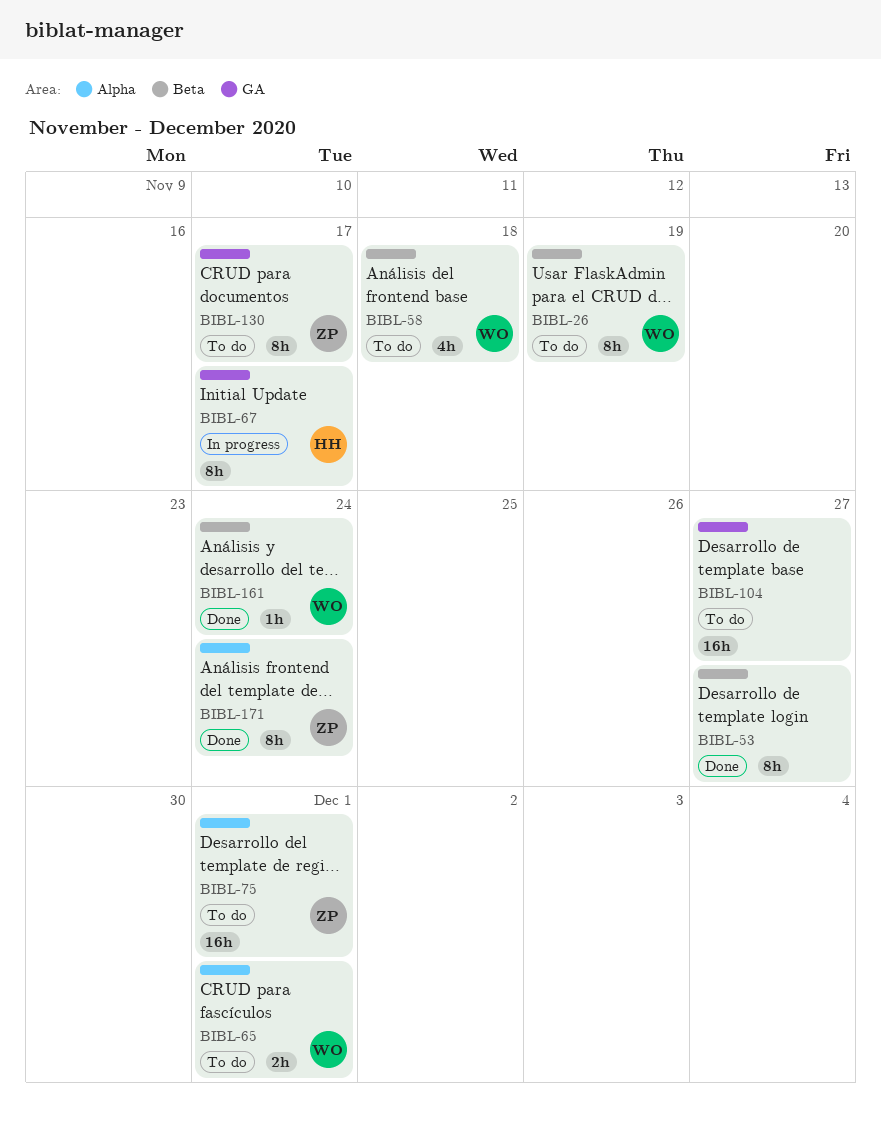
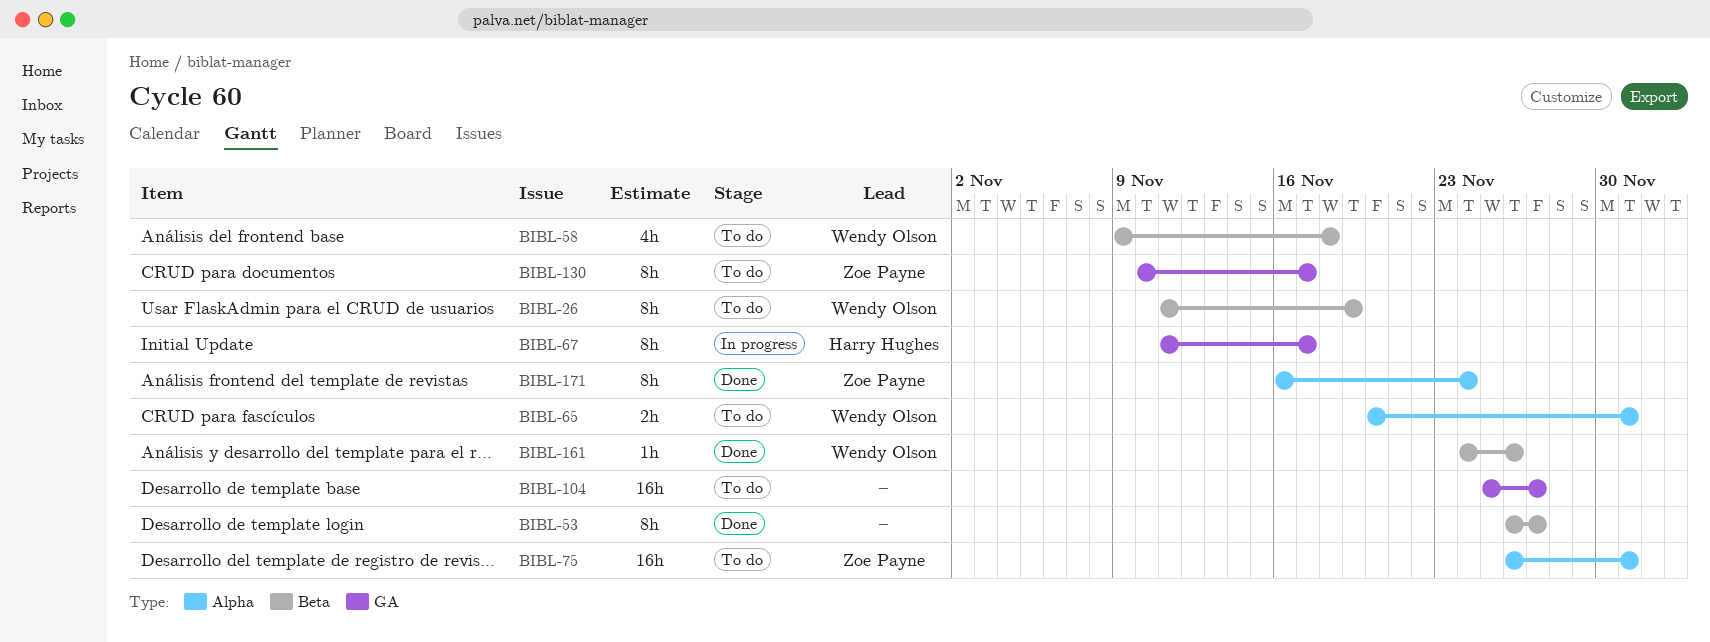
BIBL-161, due: Nov 24 -> Nov 26

